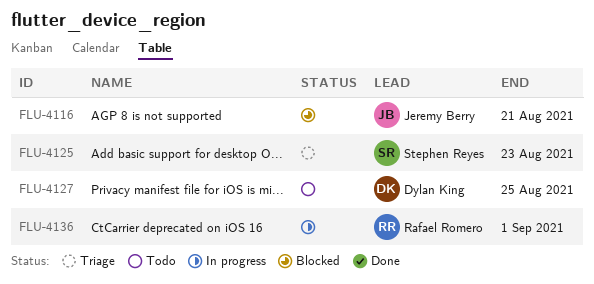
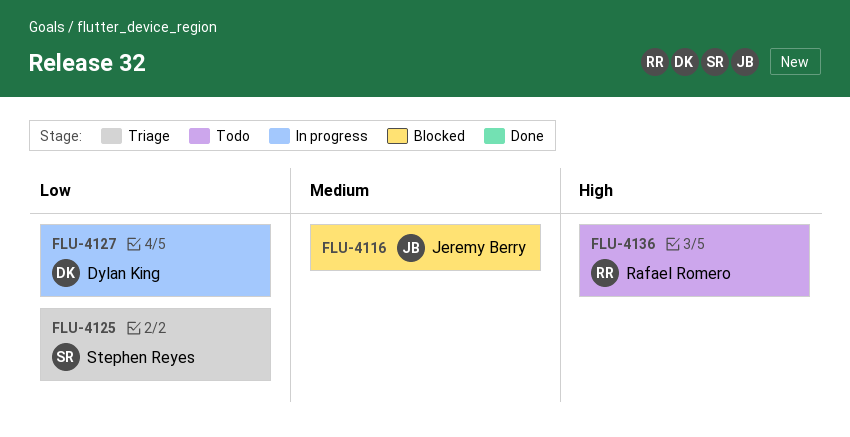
FLU-4127, status: Todo -> In progress
FLU-4136, status: In progress -> Todo

